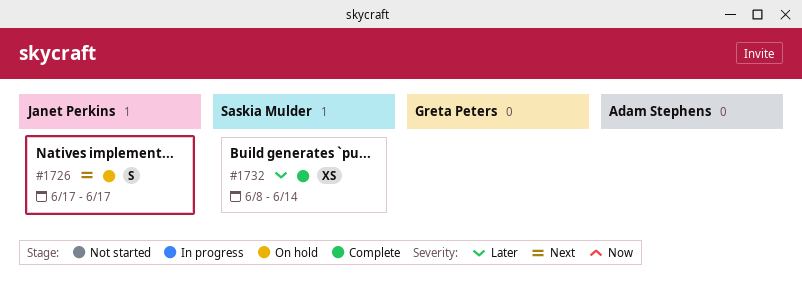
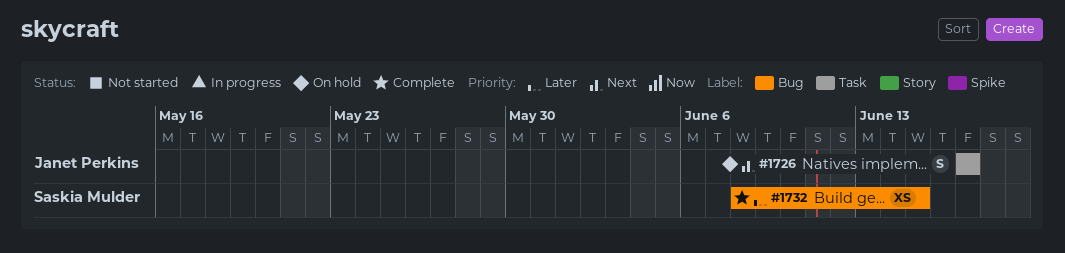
#1732, due: Jun 14 -> Jun 15

